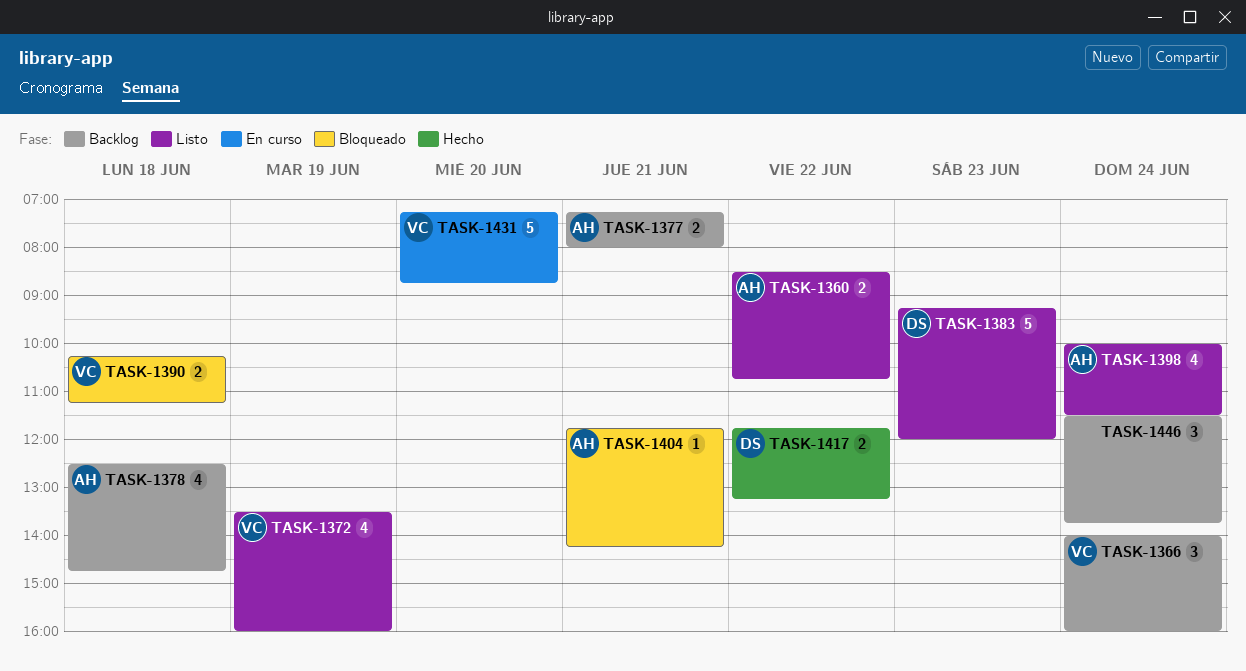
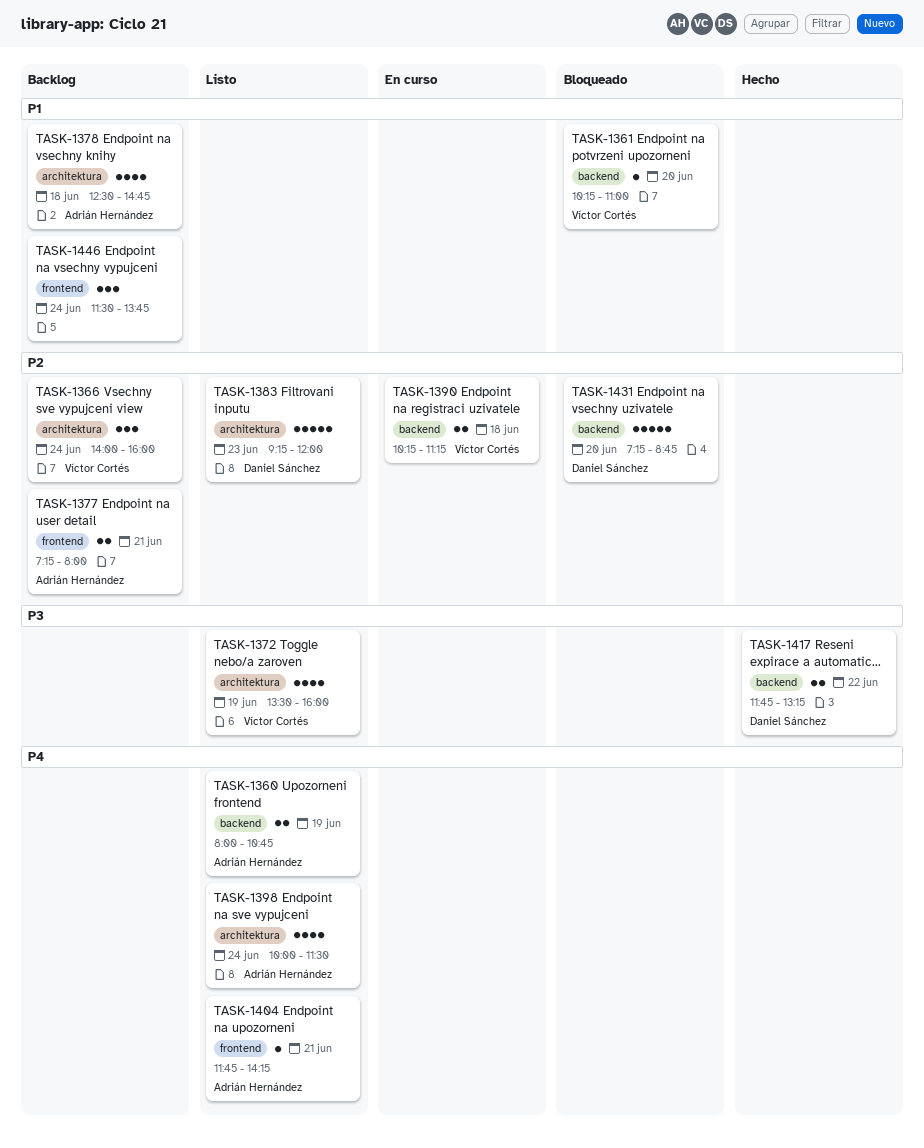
TASK-1360, day: Jun 22 -> Jun 19
TASK-1360, begins: 08:30 -> 08:00
TASK-1361: none -> present
TASK-1390, status: Bloqueado -> En curso
TASK-1404, status: Bloqueado -> Listo
TASK-1431, status: En curso -> Bloqueado
TASK-1431, owner: Víctor Cortés -> Daniel Sánchez

